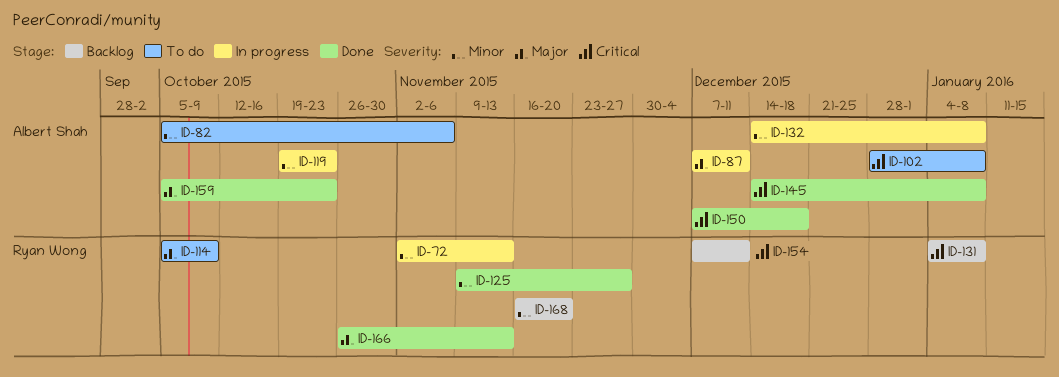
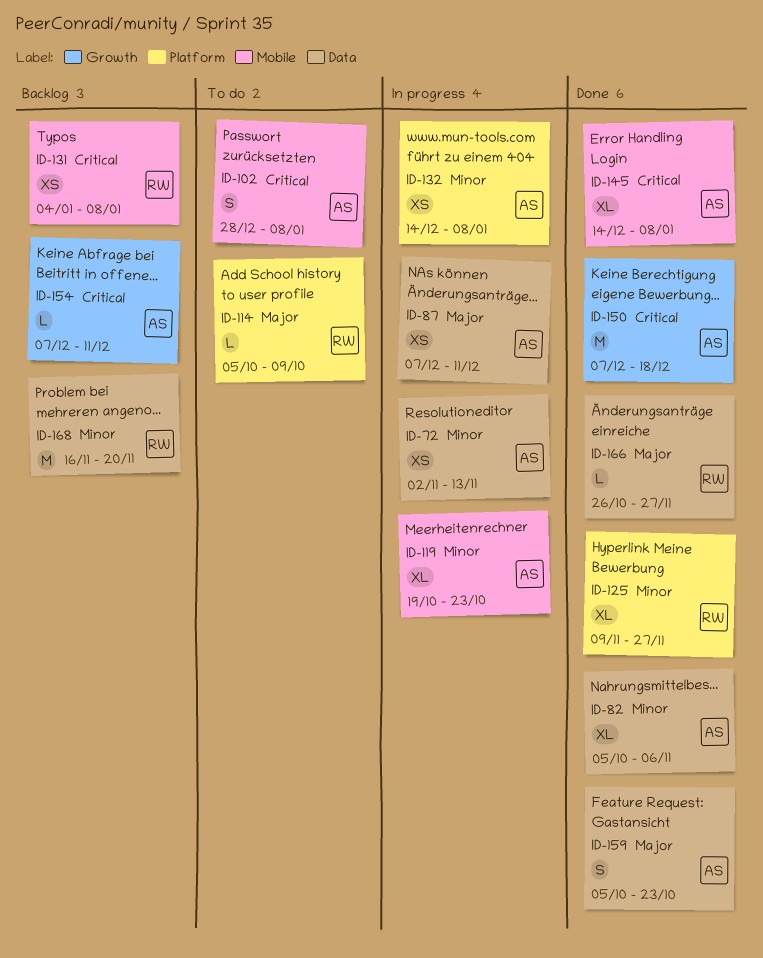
ID-72, owner: Ryan Wong -> Albert Shah
ID-82, status: To do -> Done
ID-154, owner: Ryan Wong -> Albert Shah
ID-166, due: Nov 13 -> Nov 27

